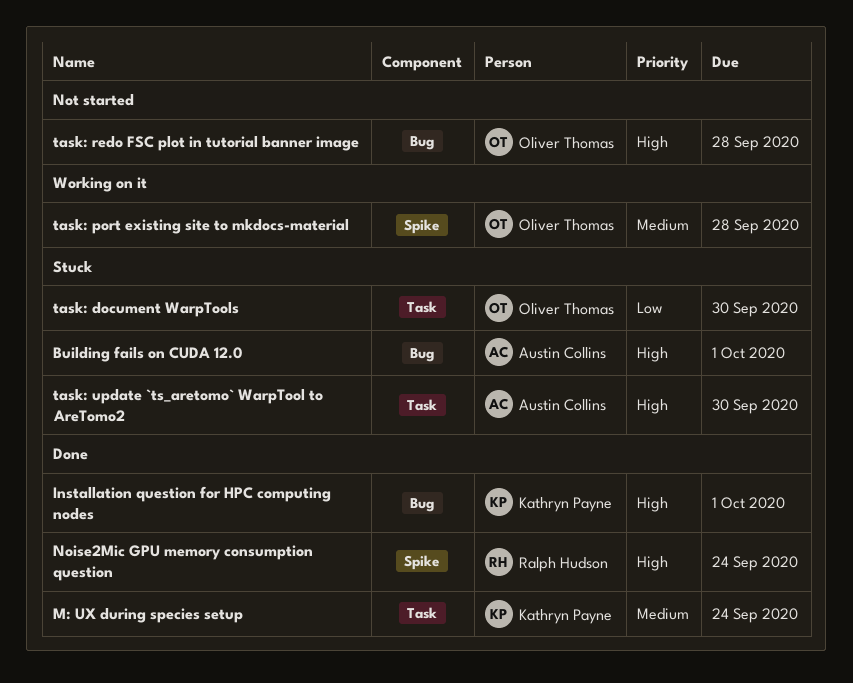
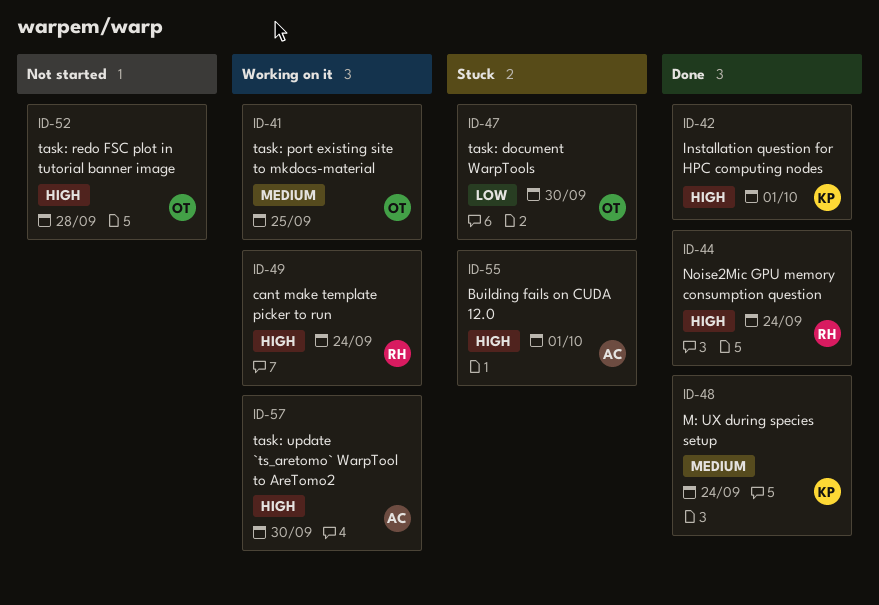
cant make template picker to run: none -> present
task: port existing site to mkdocs-material, due: Sep 28 -> Sep 25
task: update `ts_aretomo` WarpTool to AreTomo2, status: Stuck -> Working on it

